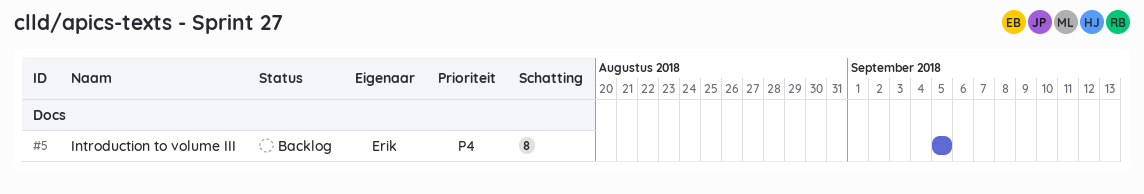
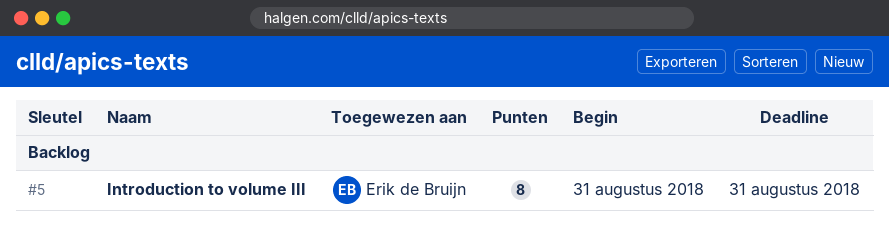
#5, start: Sep 5 -> Aug 31
#5, due: Sep 5 -> Aug 31

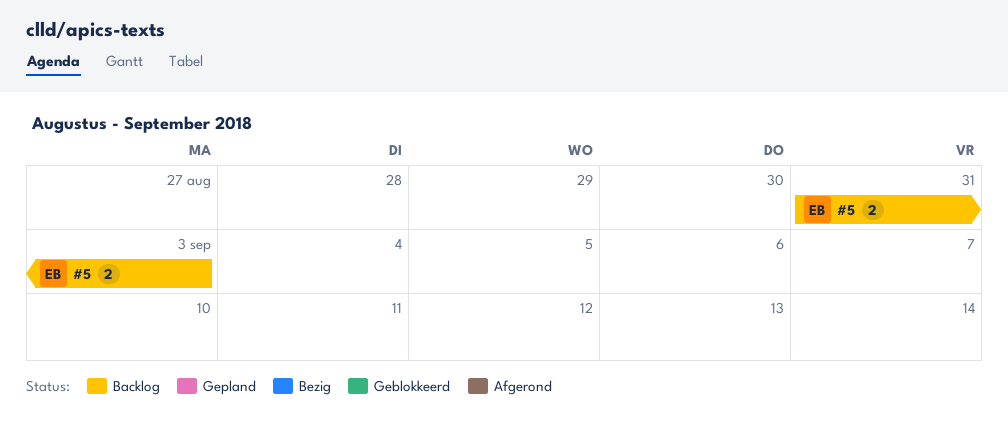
#5, estimate: 8 -> 2
#5, due: Aug 31 -> Sep 3

